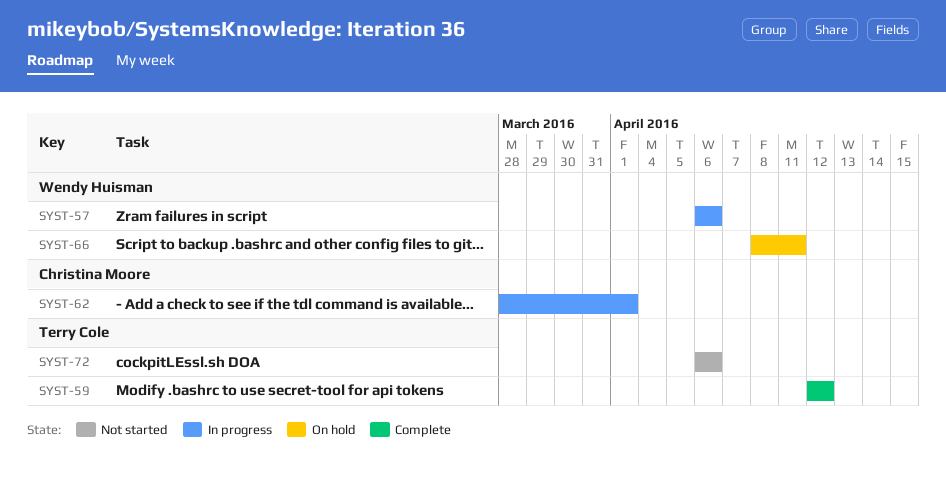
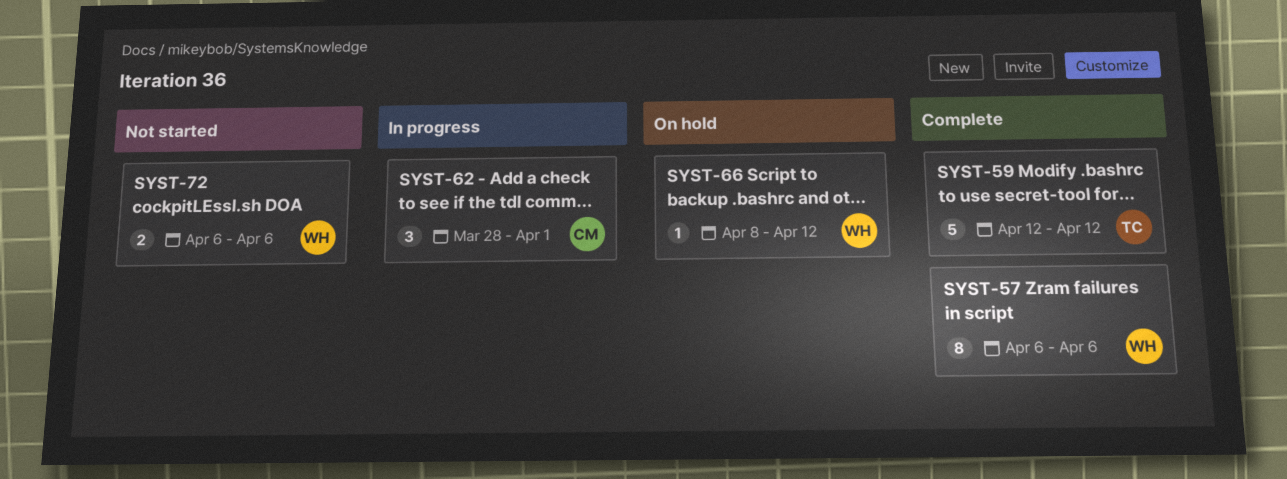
SYST-57, status: In progress -> Complete
SYST-66, due: Apr 11 -> Apr 12
SYST-72, owner: Terry Cole -> Wendy Huisman

